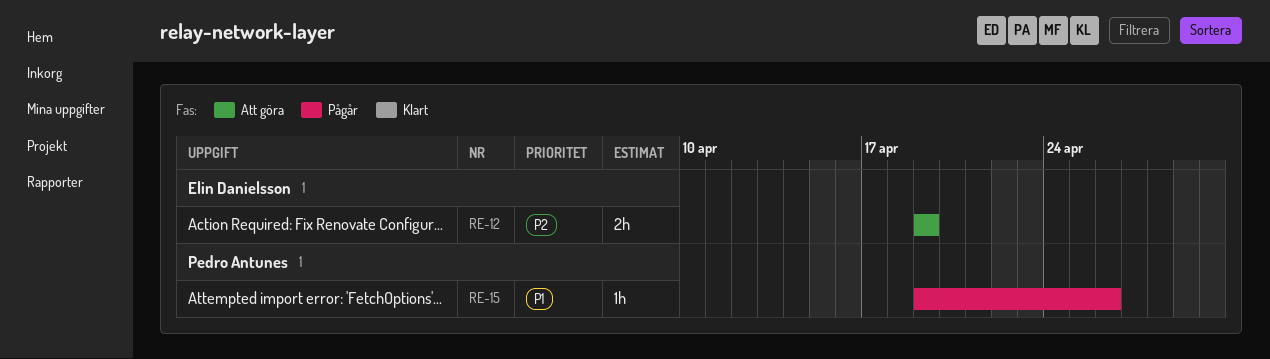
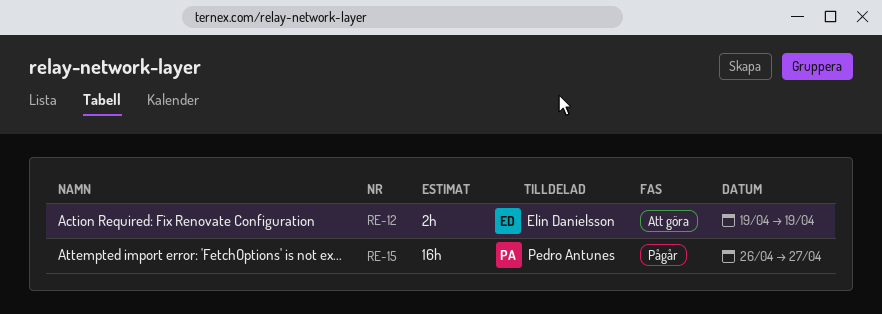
RE-15, estimate: 1h -> 16h
RE-15, start: Apr 19 -> Apr 26
RE-15, due: Apr 26 -> Apr 27

